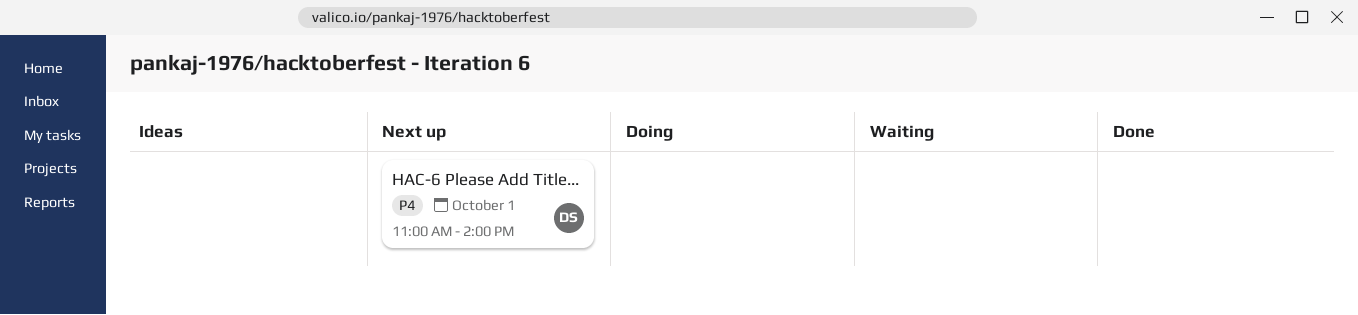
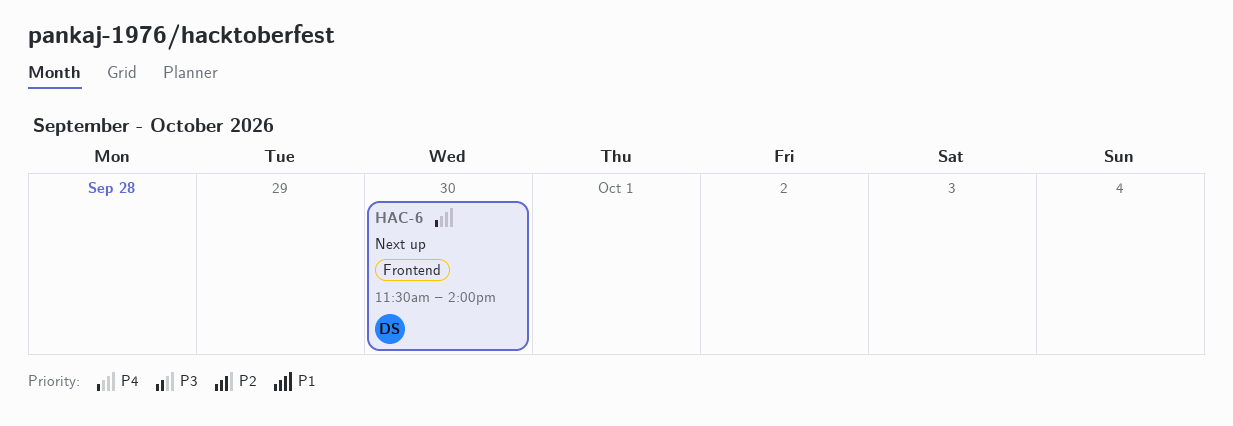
HAC-6, day: Oct 1 -> Sep 30
HAC-6, begins: 11:00 -> 11:30

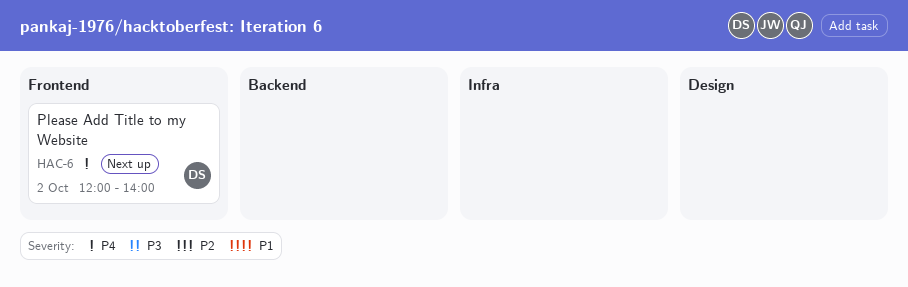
HAC-6, day: Sep 30 -> Oct 2
HAC-6, begins: 11:30 -> 12:00

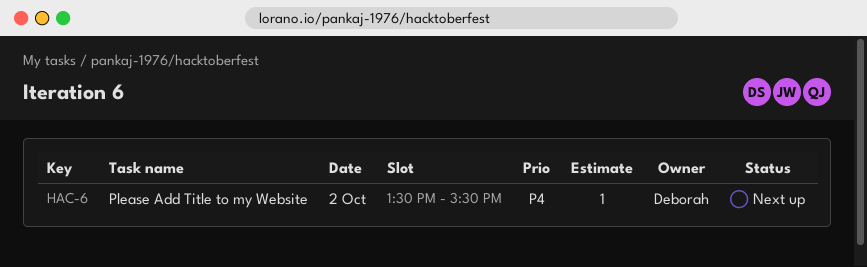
HAC-6, begins: 12:00 -> 13:30
HAC-6, ends: 14:00 -> 15:30

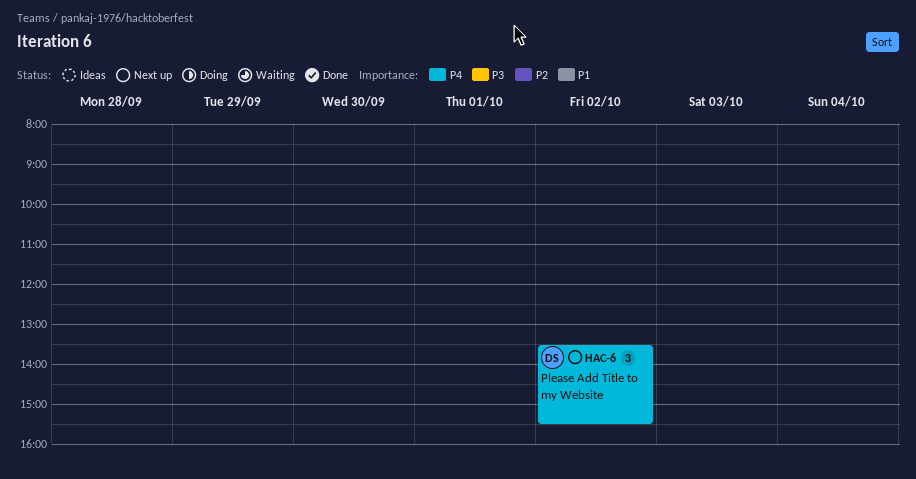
HAC-6, estimate: 1 -> 3

